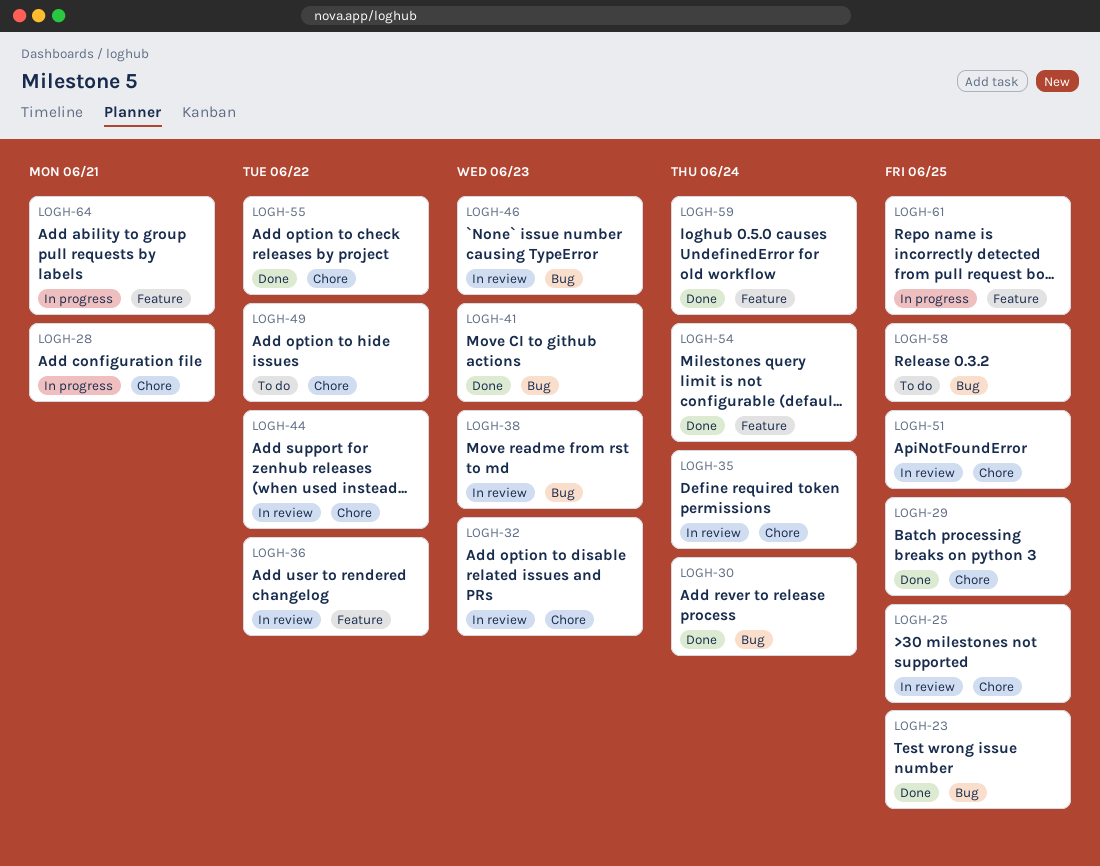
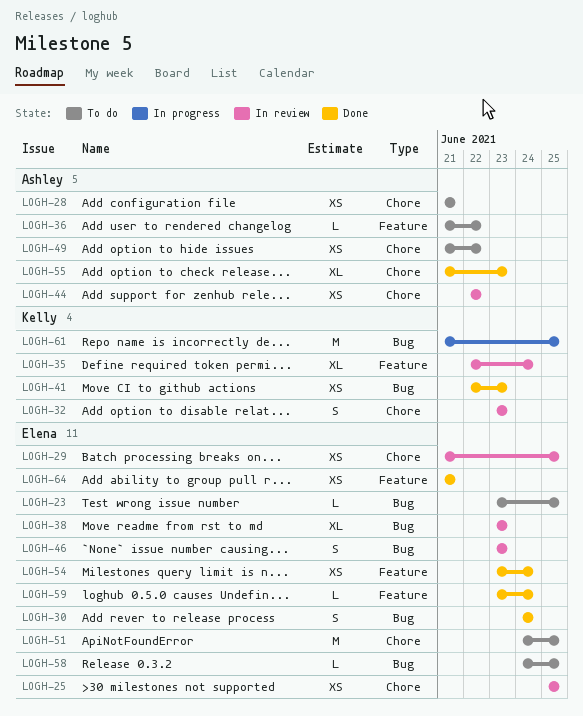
LOGH-23, status: Done -> To do
LOGH-28, status: In progress -> To do
LOGH-29, status: Done -> In review
LOGH-35, label: Chore -> Feature
LOGH-36, status: In review -> To do
LOGH-51, status: In review -> To do
LOGH-55, due: Jun 22 -> Jun 23
LOGH-61, label: Feature -> Bug
LOGH-64, status: In progress -> Done

